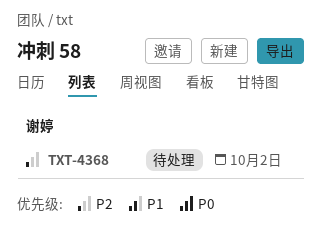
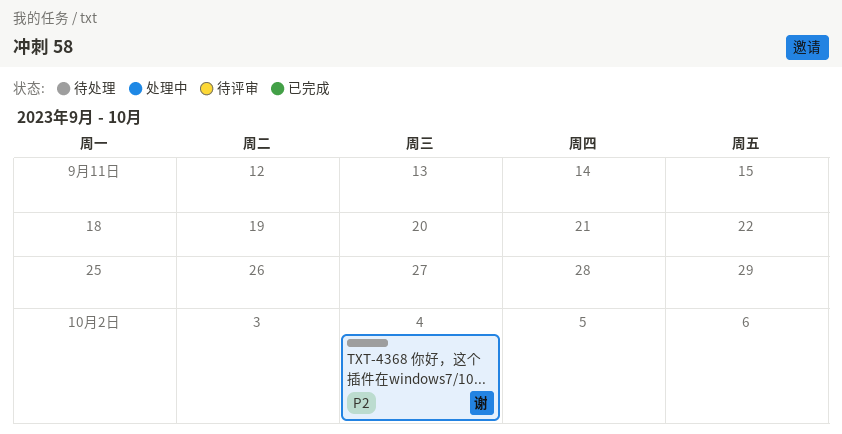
TXT-4368, due: Oct 2 -> Oct 4

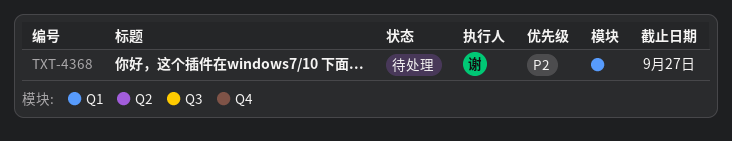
TXT-4368, due: Oct 4 -> Sep 27

